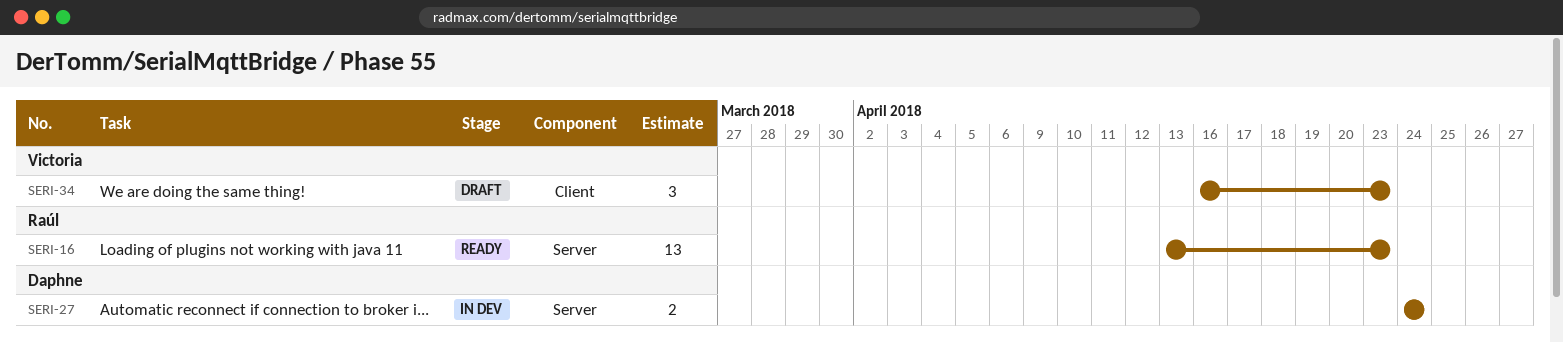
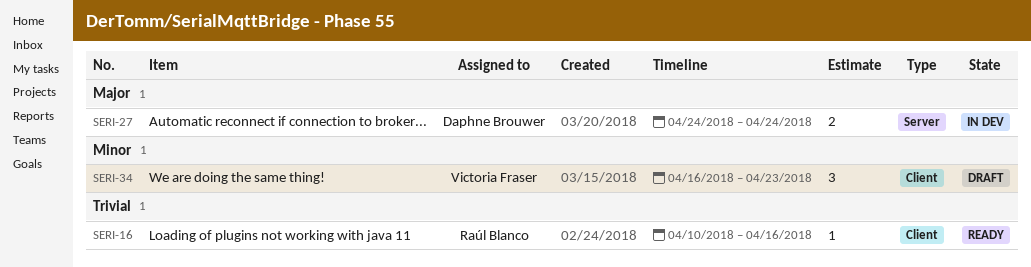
SERI-16, label: Server -> Client
SERI-16, estimate: 13 -> 1
SERI-16, start: Apr 13 -> Apr 10
SERI-16, due: Apr 23 -> Apr 16

